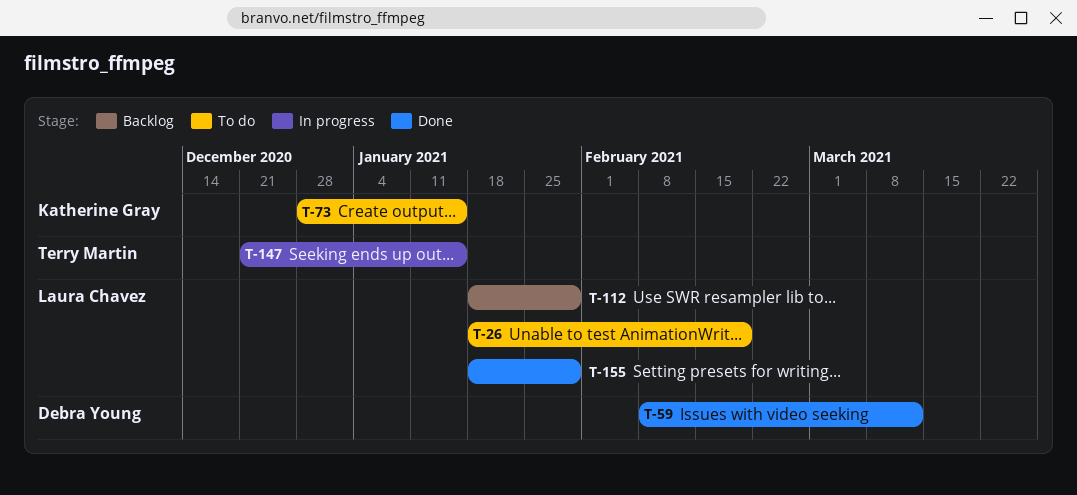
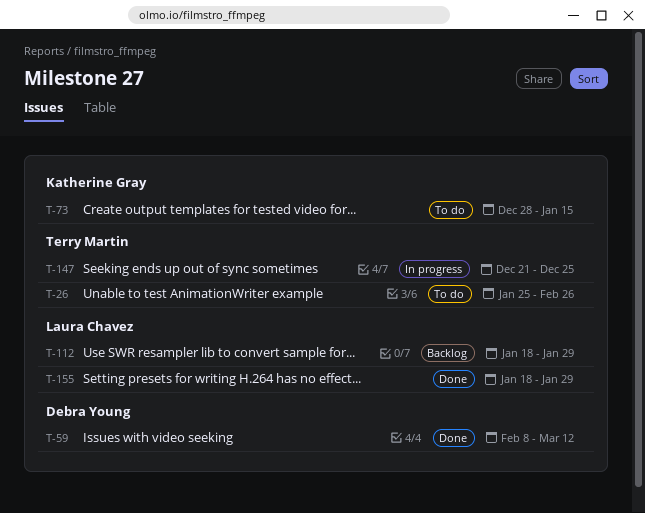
T-26, owner: Laura Chavez -> Terry Martin
T-26, start: Jan 18 -> Jan 25
T-26, due: Feb 19 -> Feb 26
T-147, due: Jan 15 -> Dec 25

